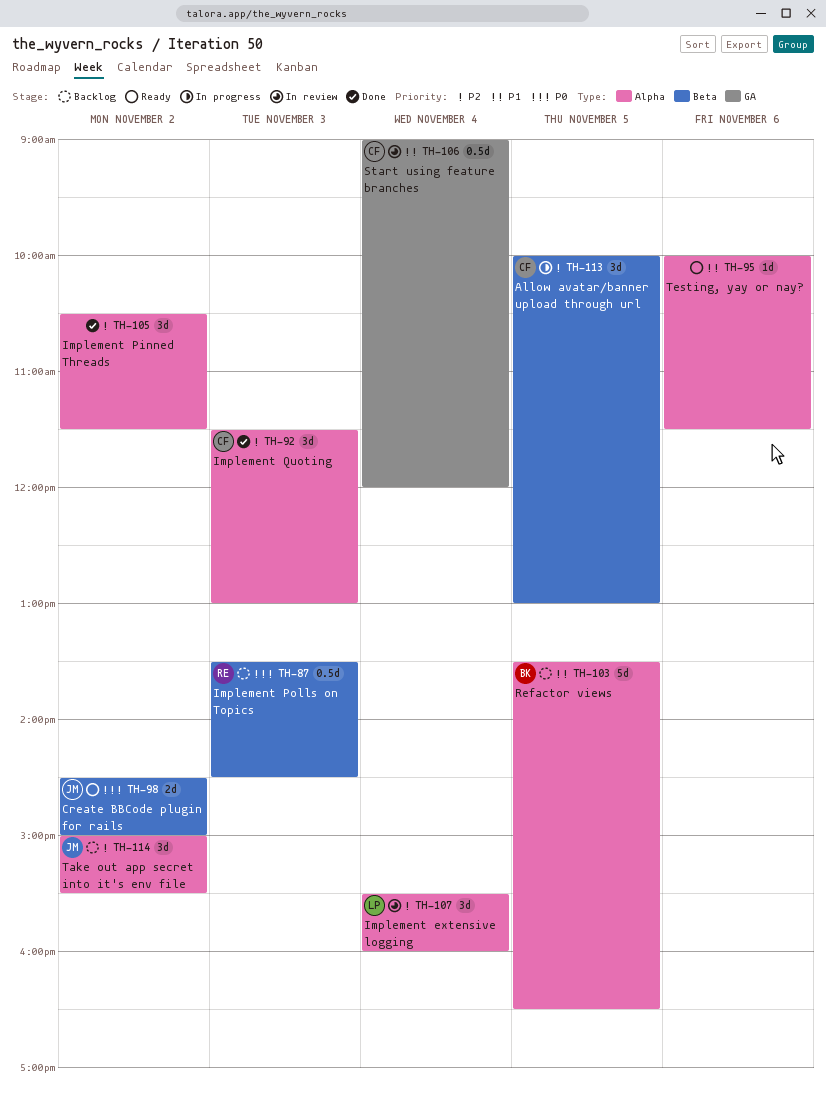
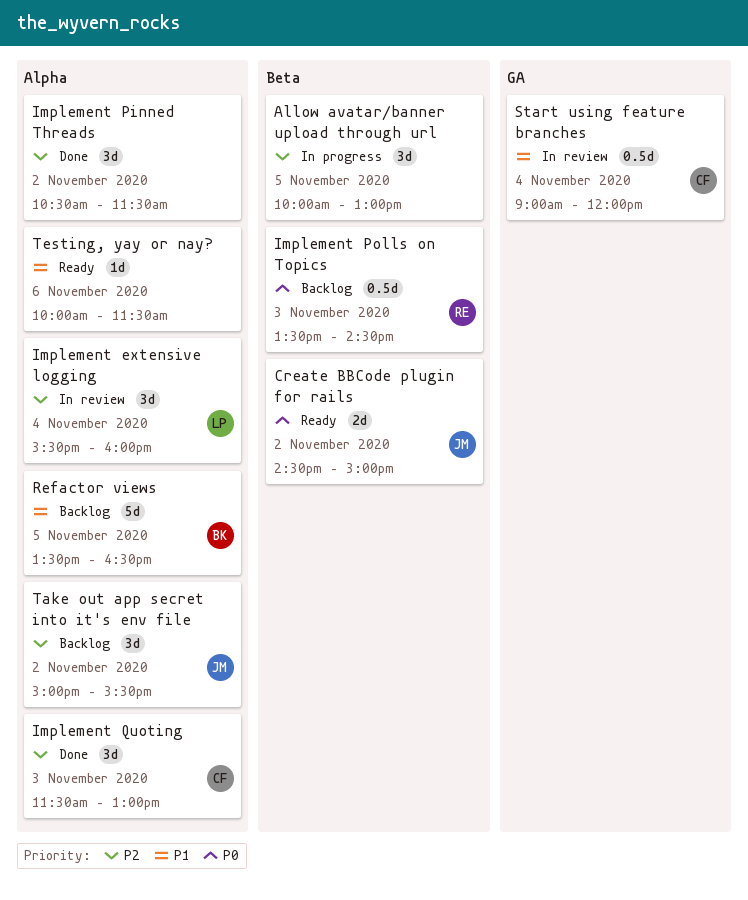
Allow avatar/banner upload through url, owner: CF -> none

